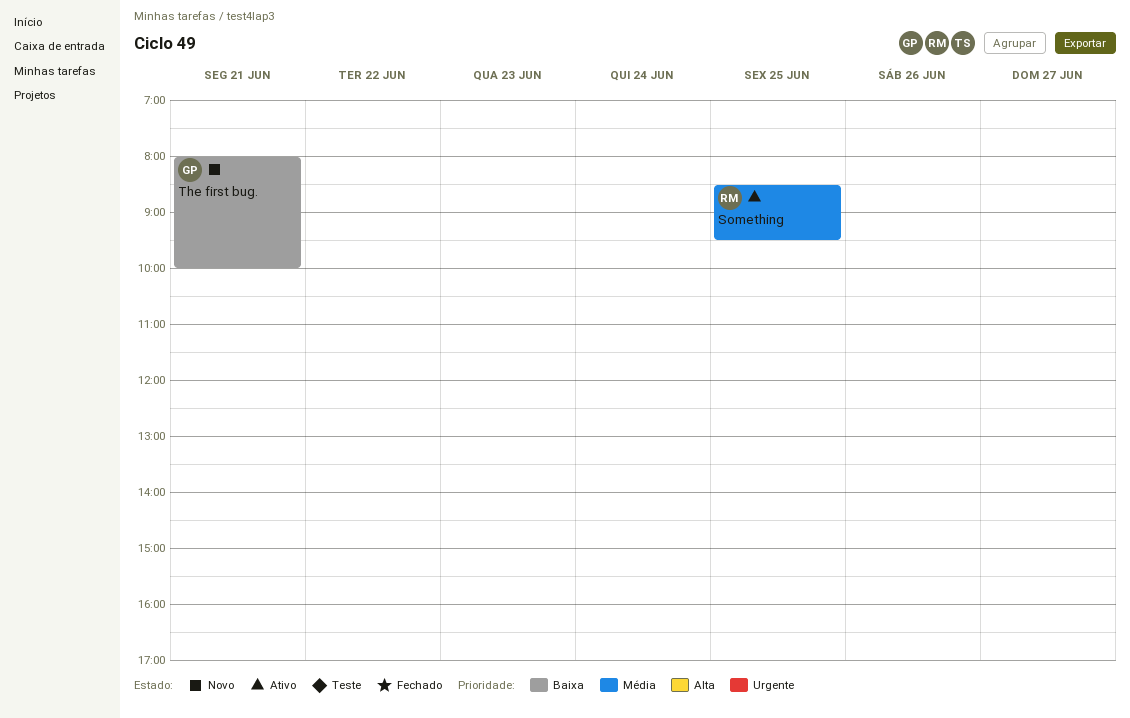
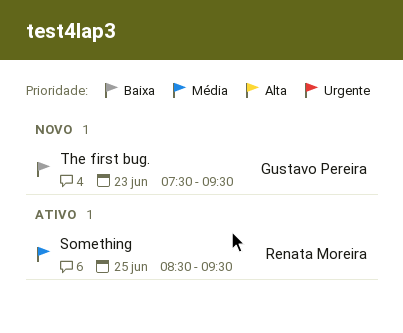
The first bug., day: Jun 21 -> Jun 23
The first bug., begins: 08:00 -> 07:30
The first bug., ends: 10:00 -> 09:30

